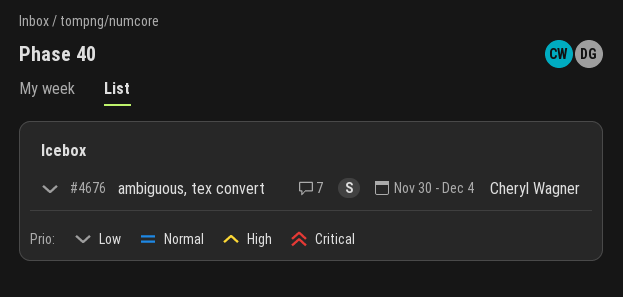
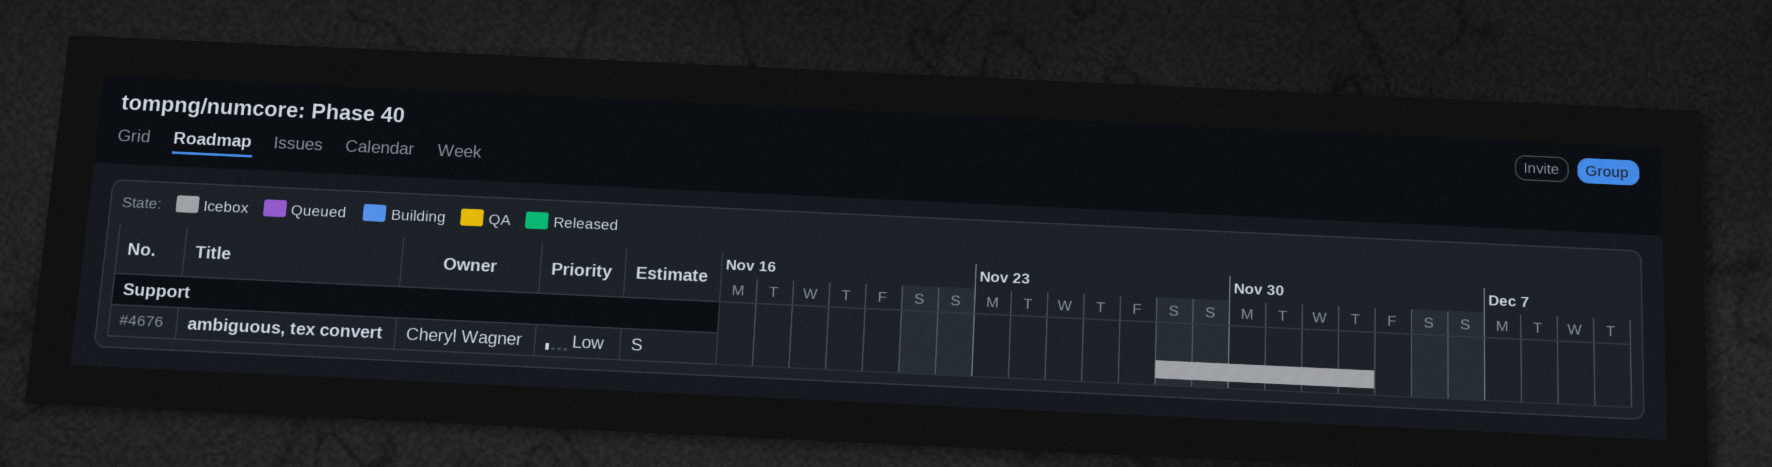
#4676, start: Nov 30 -> Nov 28
#4676, due: Dec 4 -> Dec 3

